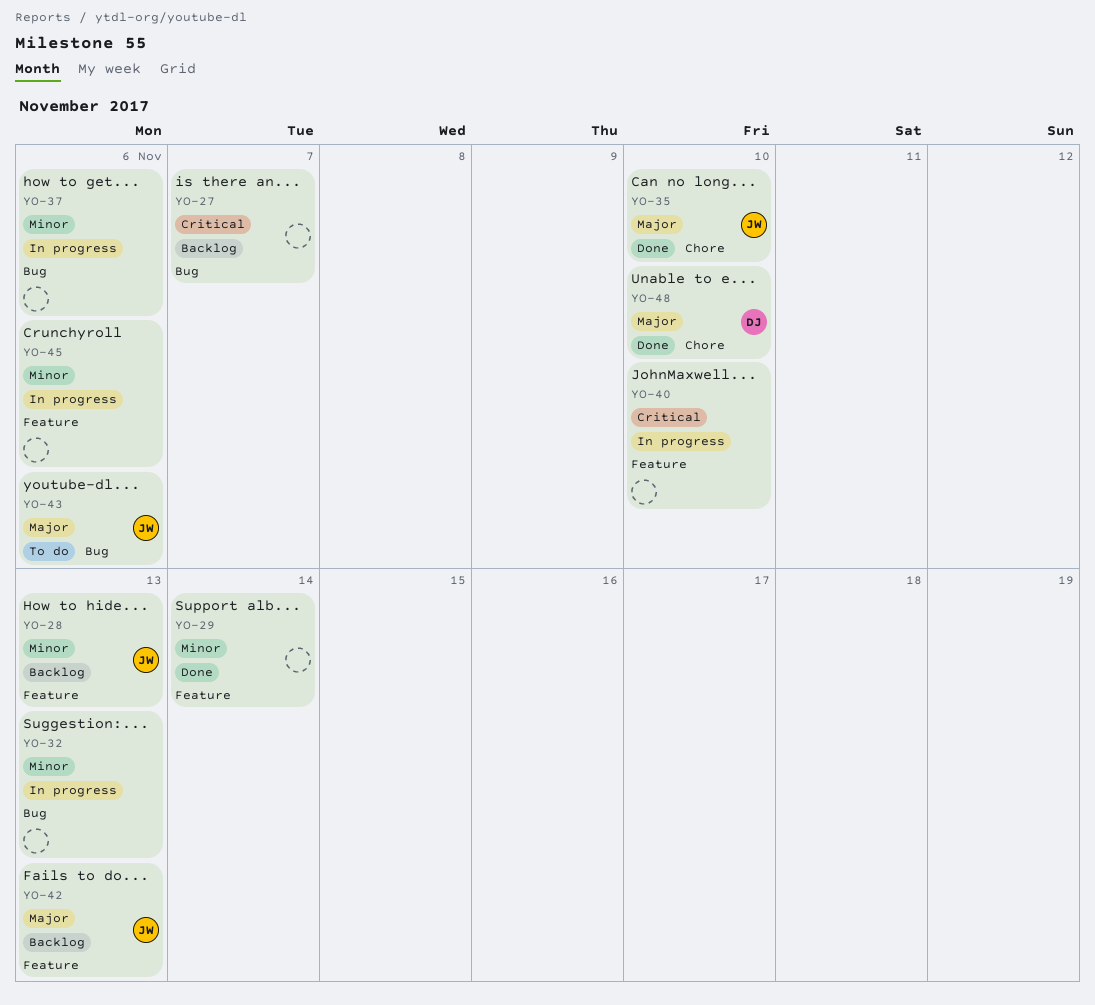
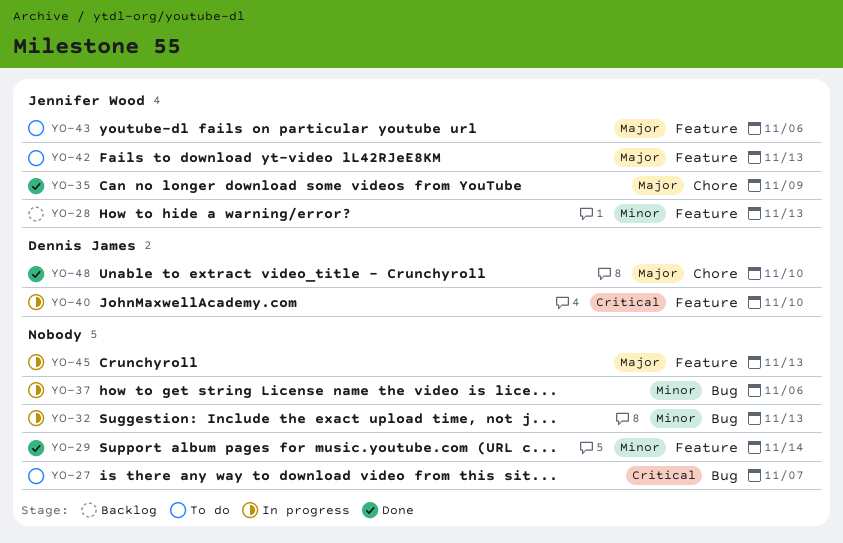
YO-27, status: Backlog -> To do
YO-35, due: Nov 10 -> Nov 9
YO-40, owner: none -> Dennis James
YO-42, status: Backlog -> To do
YO-43, label: Bug -> Feature
YO-45, priority: Minor -> Major
YO-45, due: Nov 6 -> Nov 13

